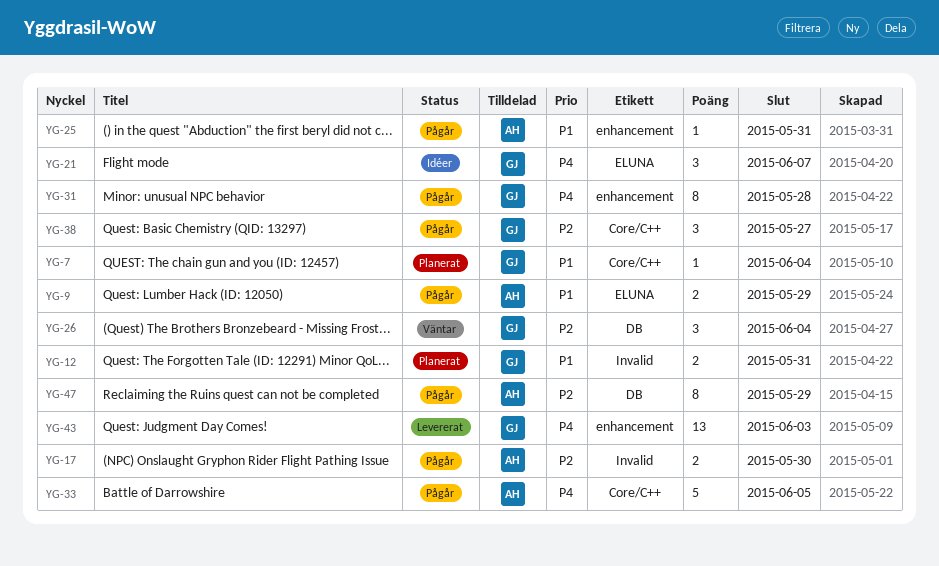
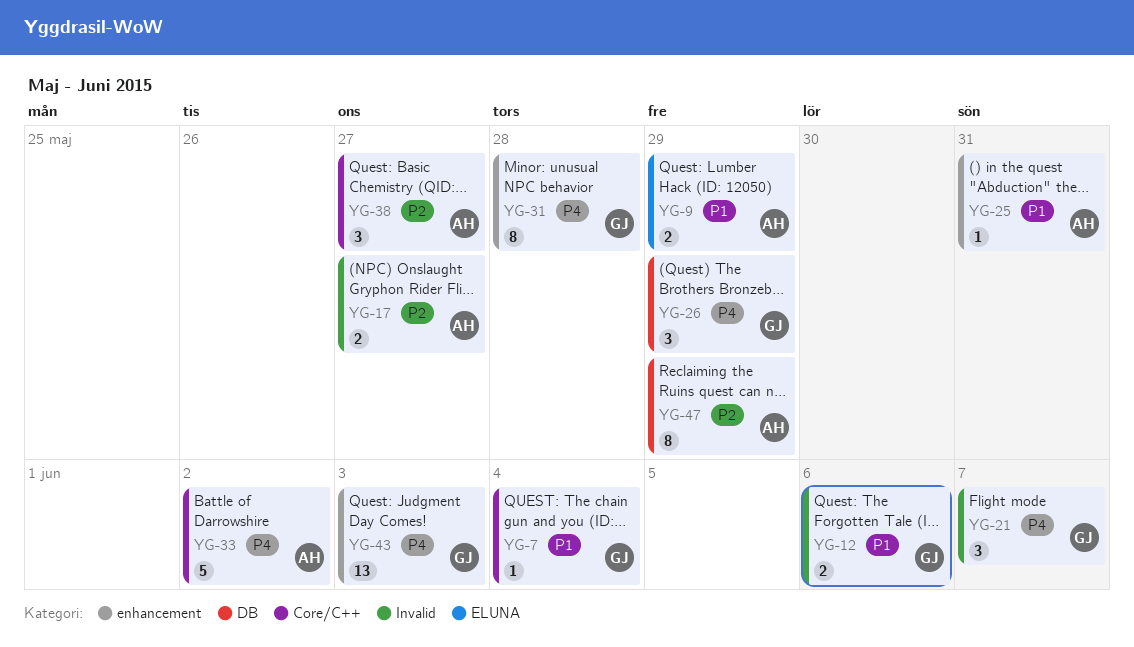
YG-12, due: May 31 -> Jun 6
YG-17, due: May 30 -> May 27
YG-21, label: ELUNA -> Invalid
YG-26, priority: P2 -> P4
YG-26, due: Jun 4 -> May 29
YG-33, due: Jun 5 -> Jun 2
YG-38, owner: GJ -> AH

